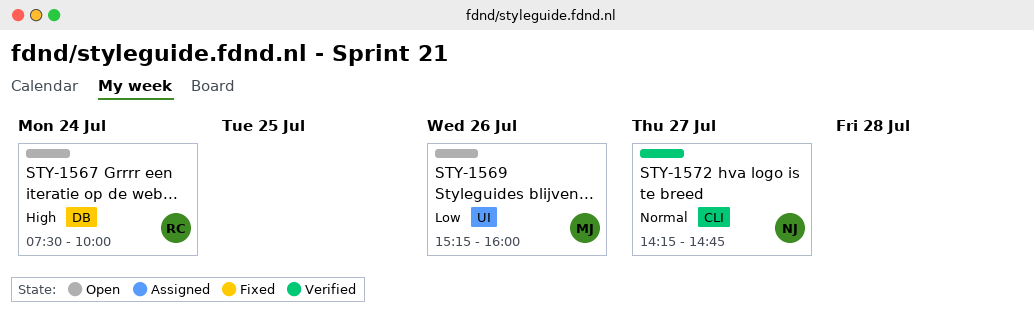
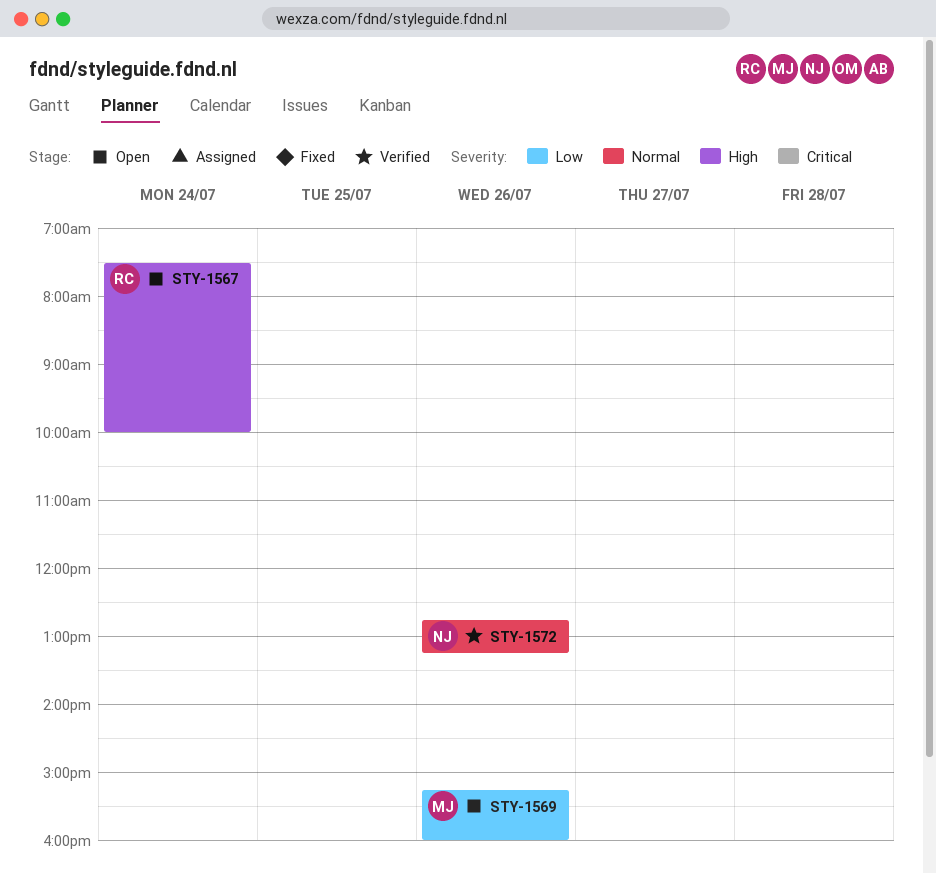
STY-1572, day: Jul 27 -> Jul 26
STY-1572, begins: 14:15 -> 12:45
STY-1572, ends: 14:45 -> 13:15

